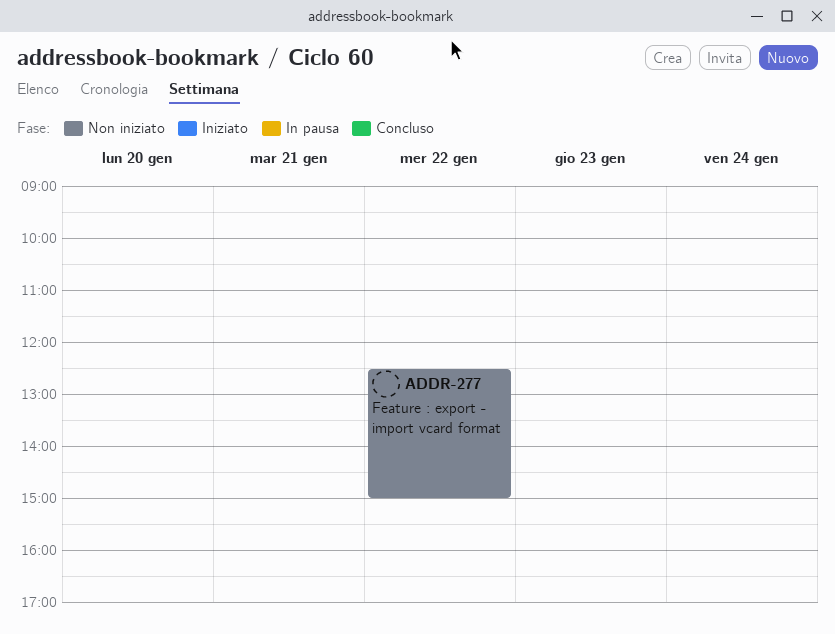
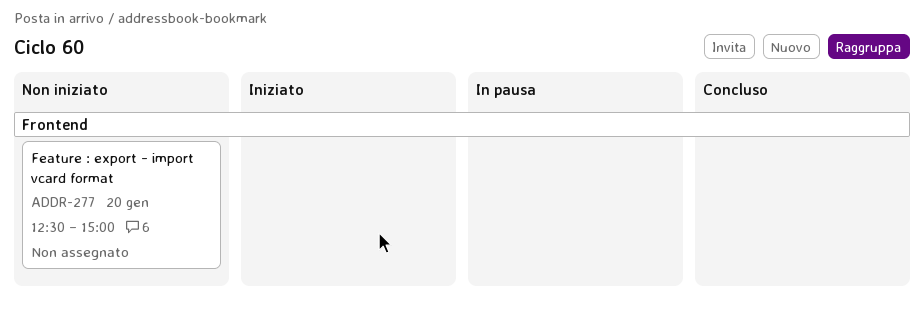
ADDR-277, day: Jan 22 -> Jan 20

